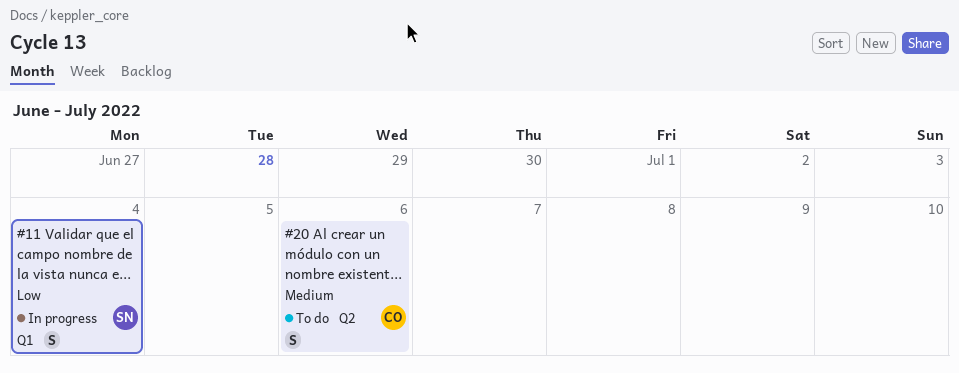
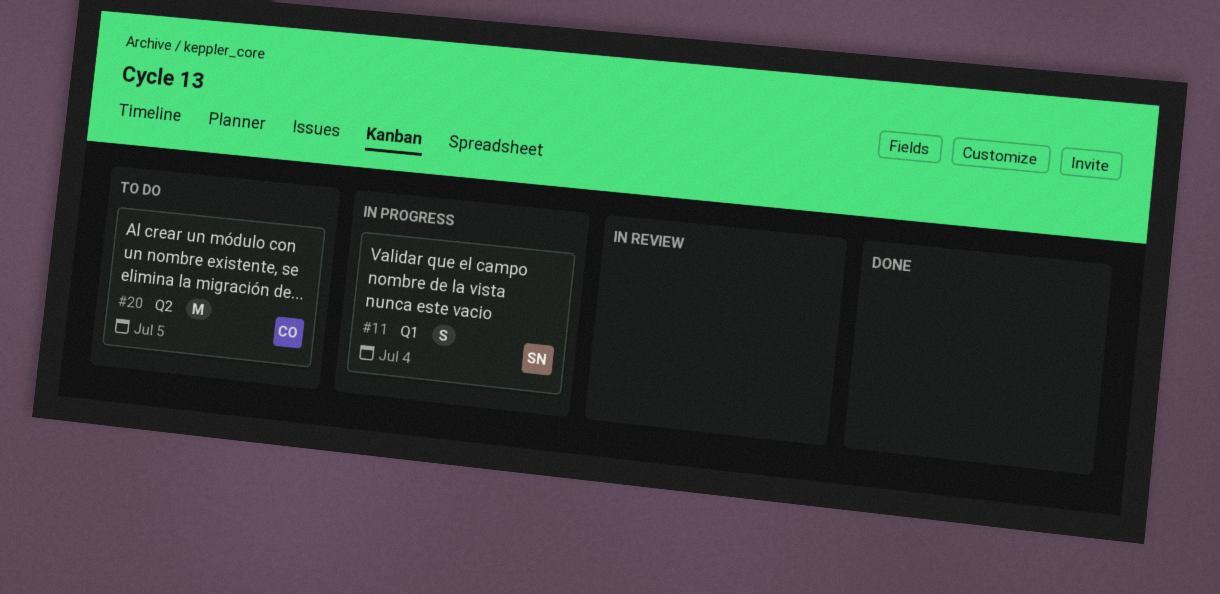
#20, estimate: S -> M
#20, due: Jul 6 -> Jul 5

